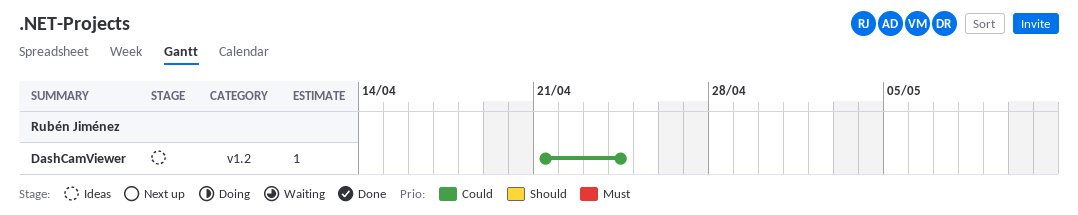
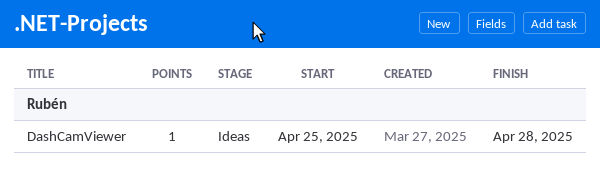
DashCamViewer, start: Apr 21 -> Apr 25
DashCamViewer, due: Apr 24 -> Apr 28

